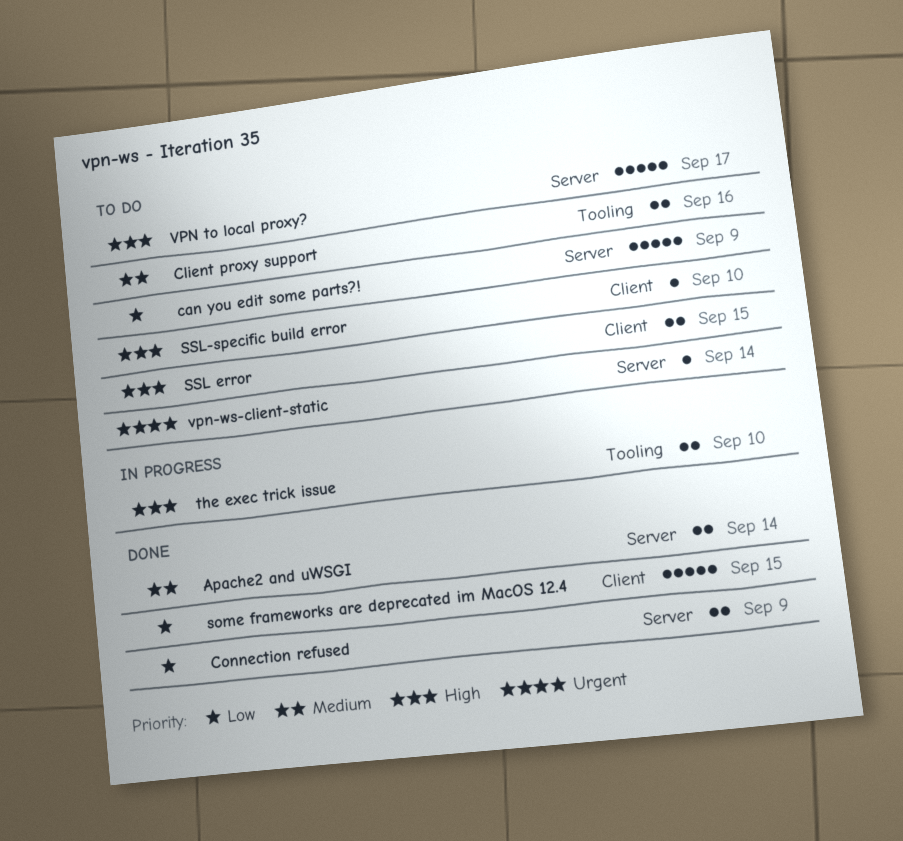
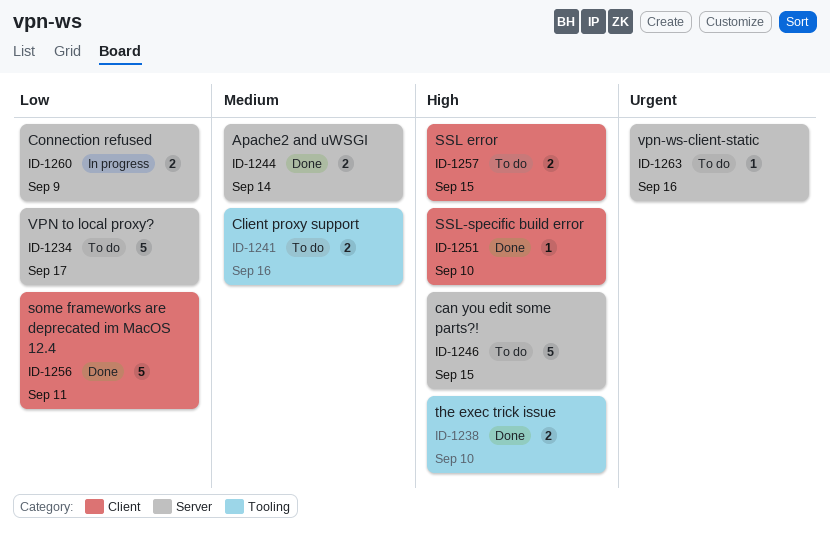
can you edit some parts?!, priority: Low -> High
can you edit some parts?!, due: Sep 9 -> Sep 15
Connection refused, status: Done -> In progress
some frameworks are deprecated im MacOS 12.4, due: Sep 15 -> Sep 11
SSL-specific build error, status: To do -> Done
the exec trick issue, status: In progress -> Done
VPN to local proxy?, priority: High -> Low
vpn-ws-client-static, due: Sep 14 -> Sep 16

